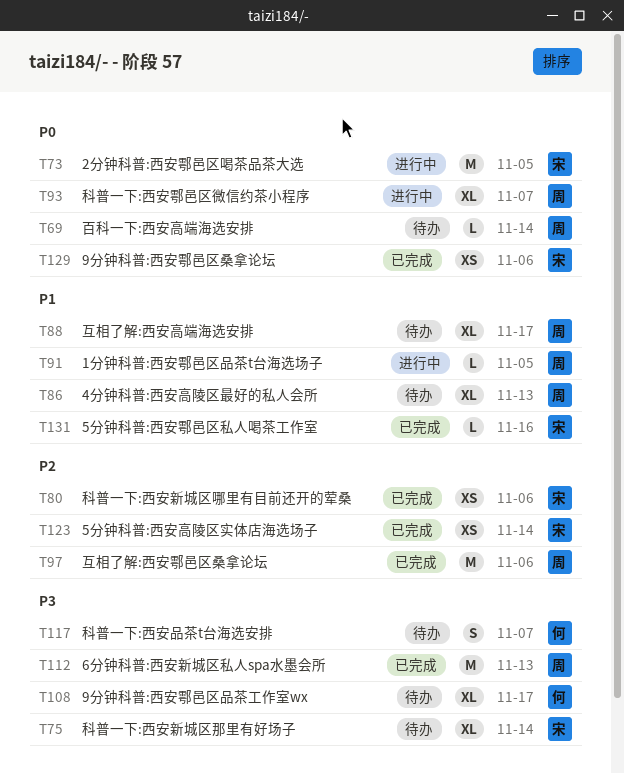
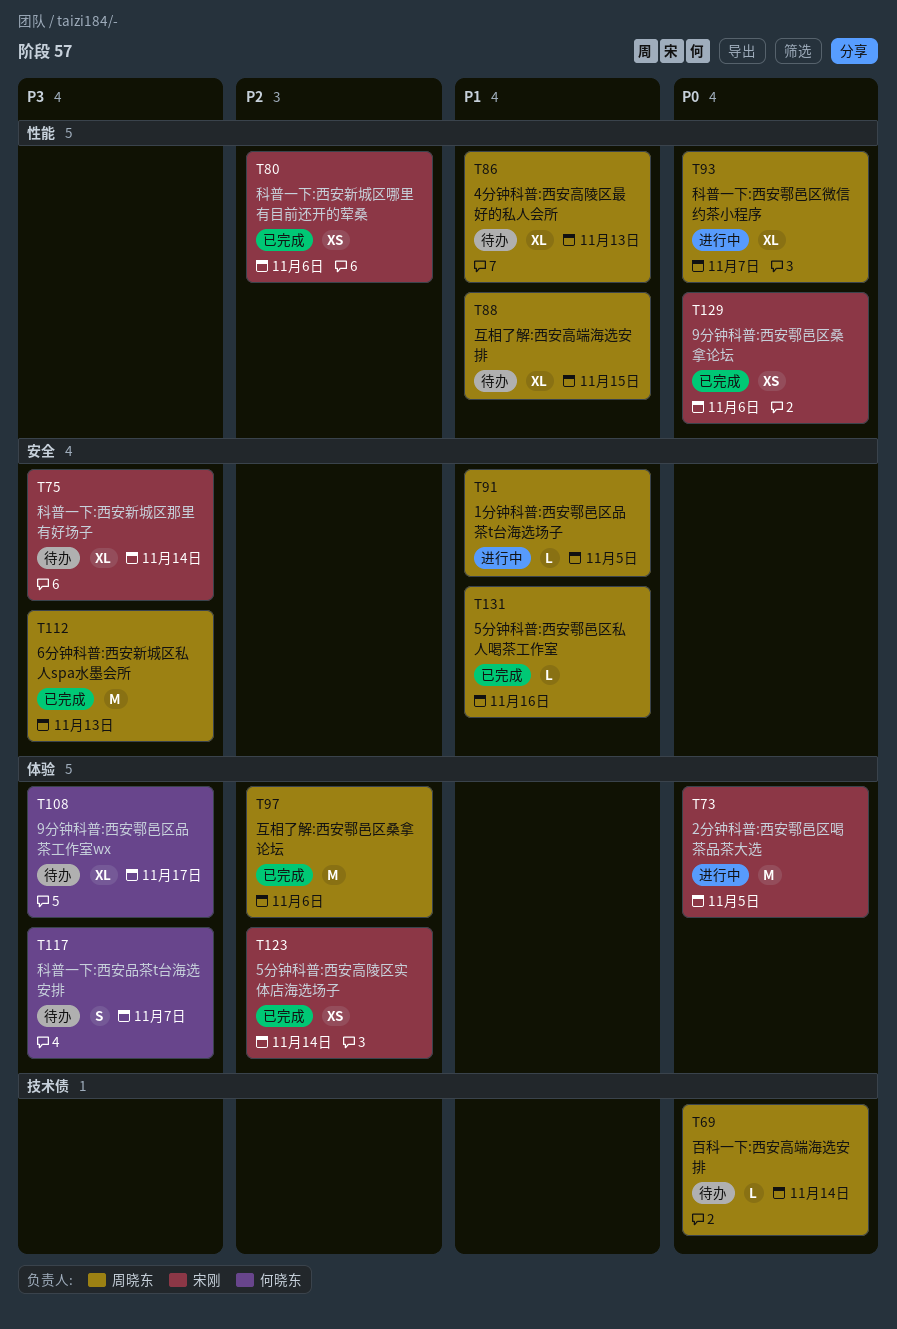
T88, due: Nov 17 -> Nov 15
T131, owner: 宋刚 -> 周晓东

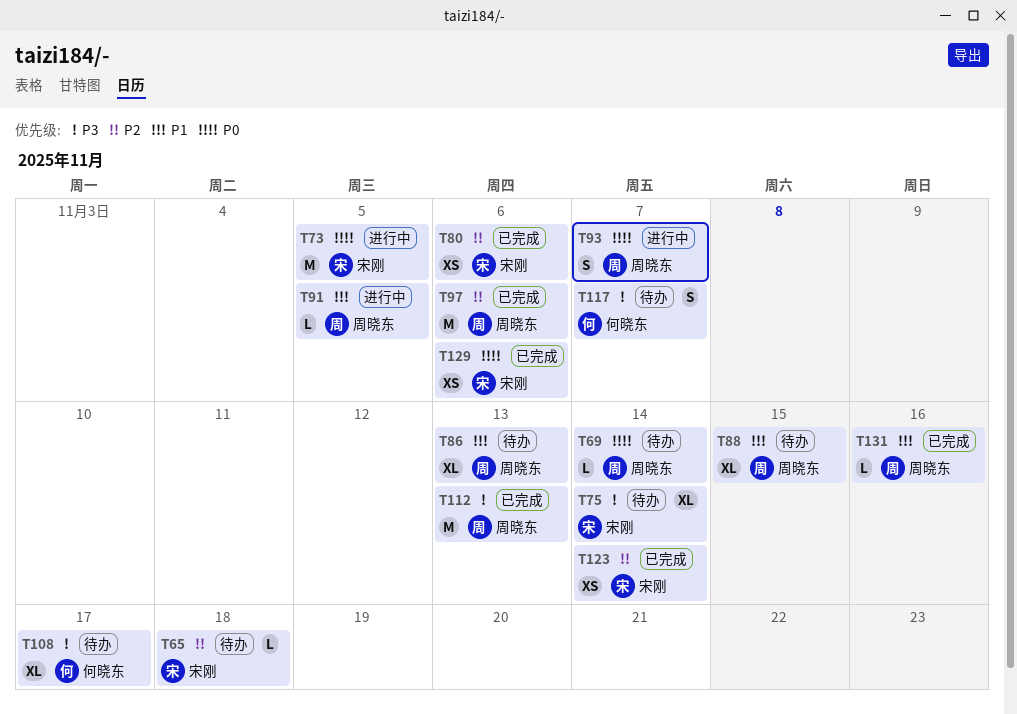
T65: none -> present
T93, estimate: XL -> S

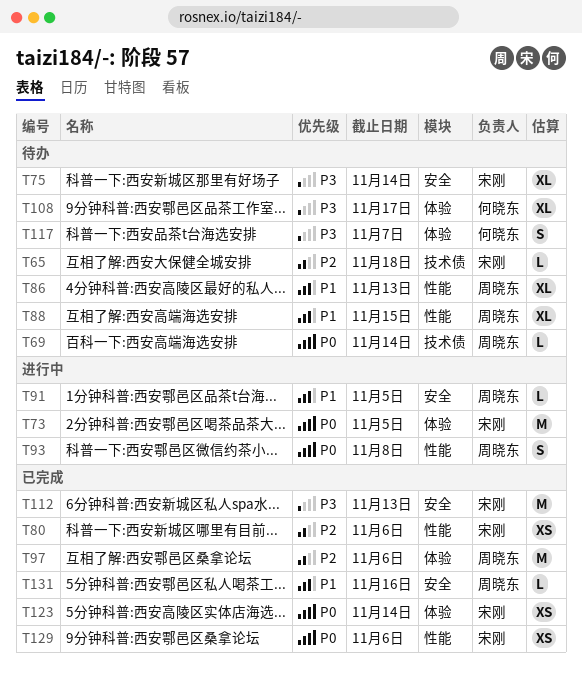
T93, due: Nov 7 -> Nov 8
T112, owner: 周晓东 -> 宋刚
T123, priority: P2 -> P0

